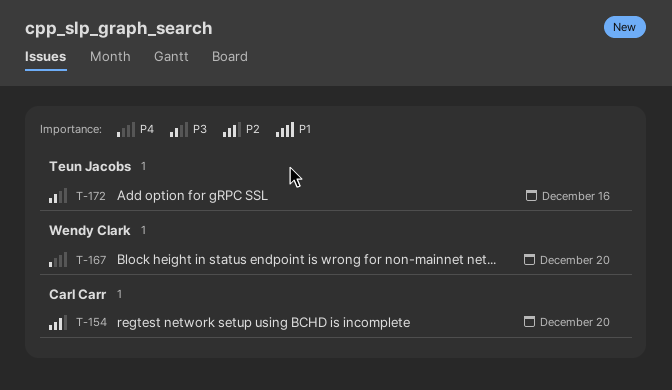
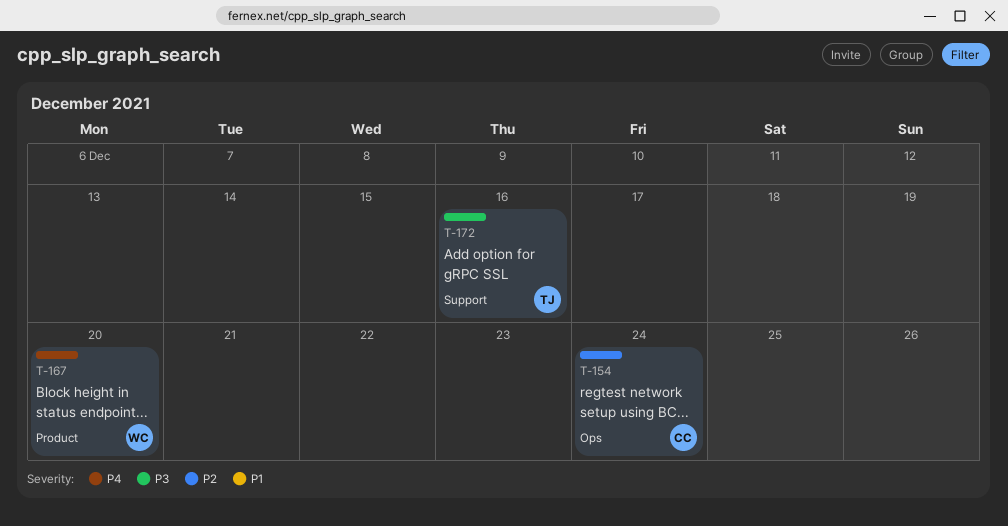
T-154, due: Dec 20 -> Dec 24

